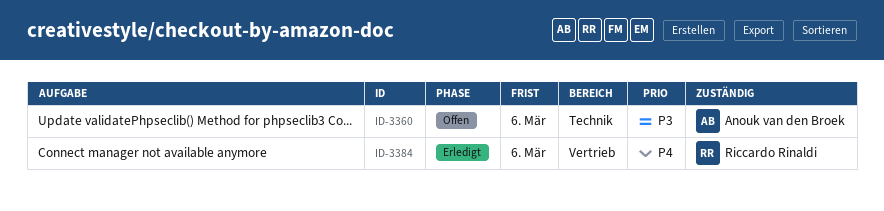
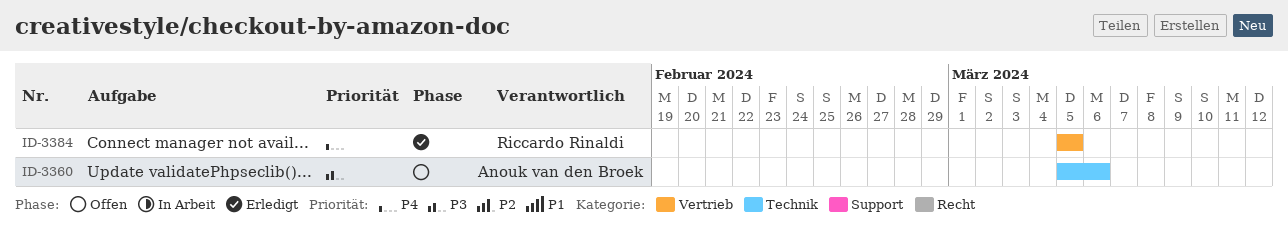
ID-3384, due: Mar 6 -> Mar 5

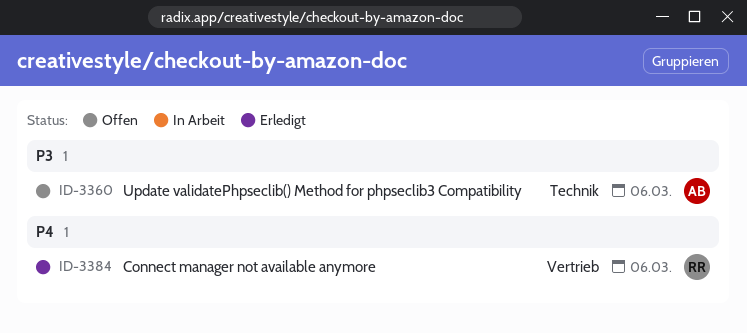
ID-3384, due: Mar 5 -> Mar 6

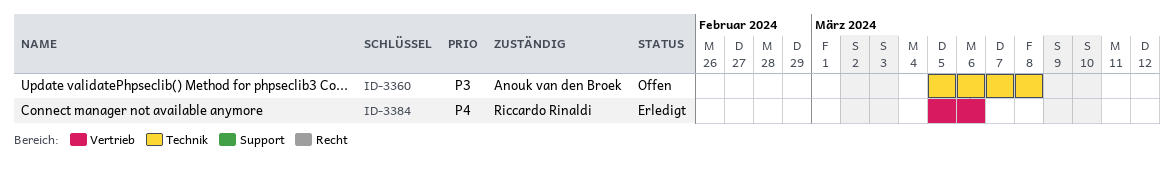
ID-3360, due: Mar 6 -> Mar 8

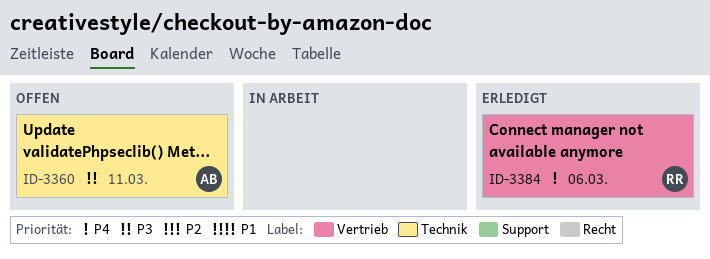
ID-3360, due: Mar 8 -> Mar 11

